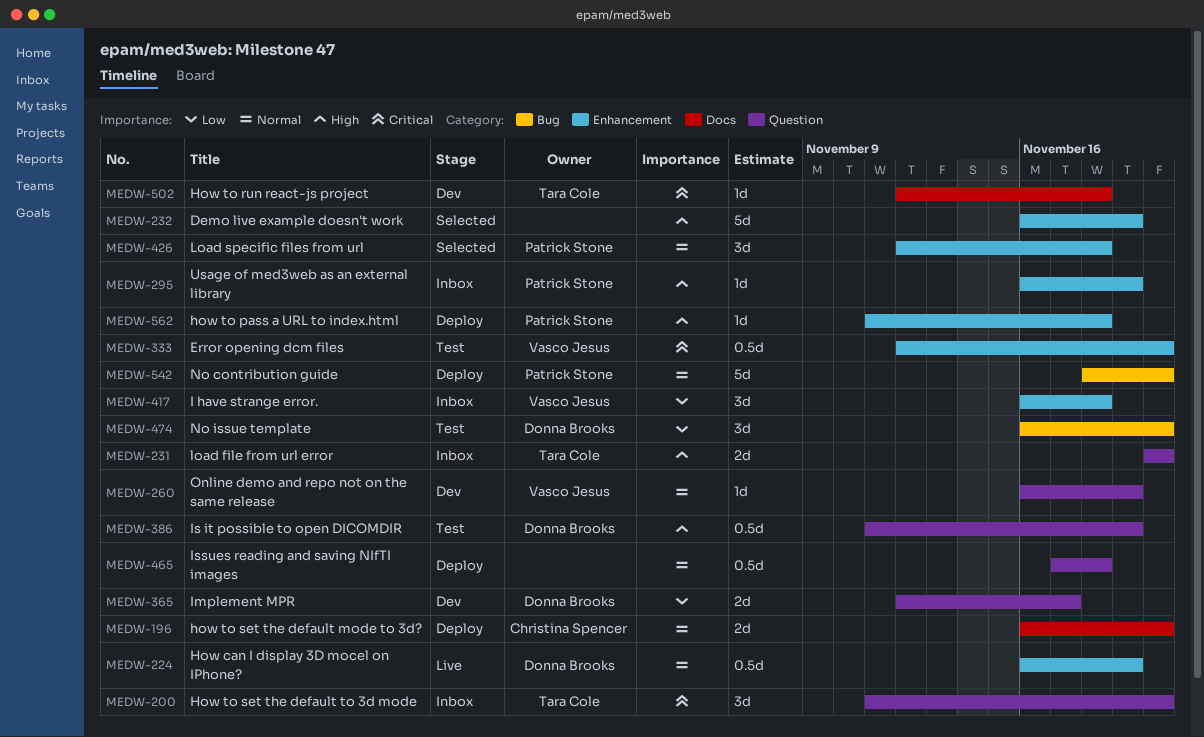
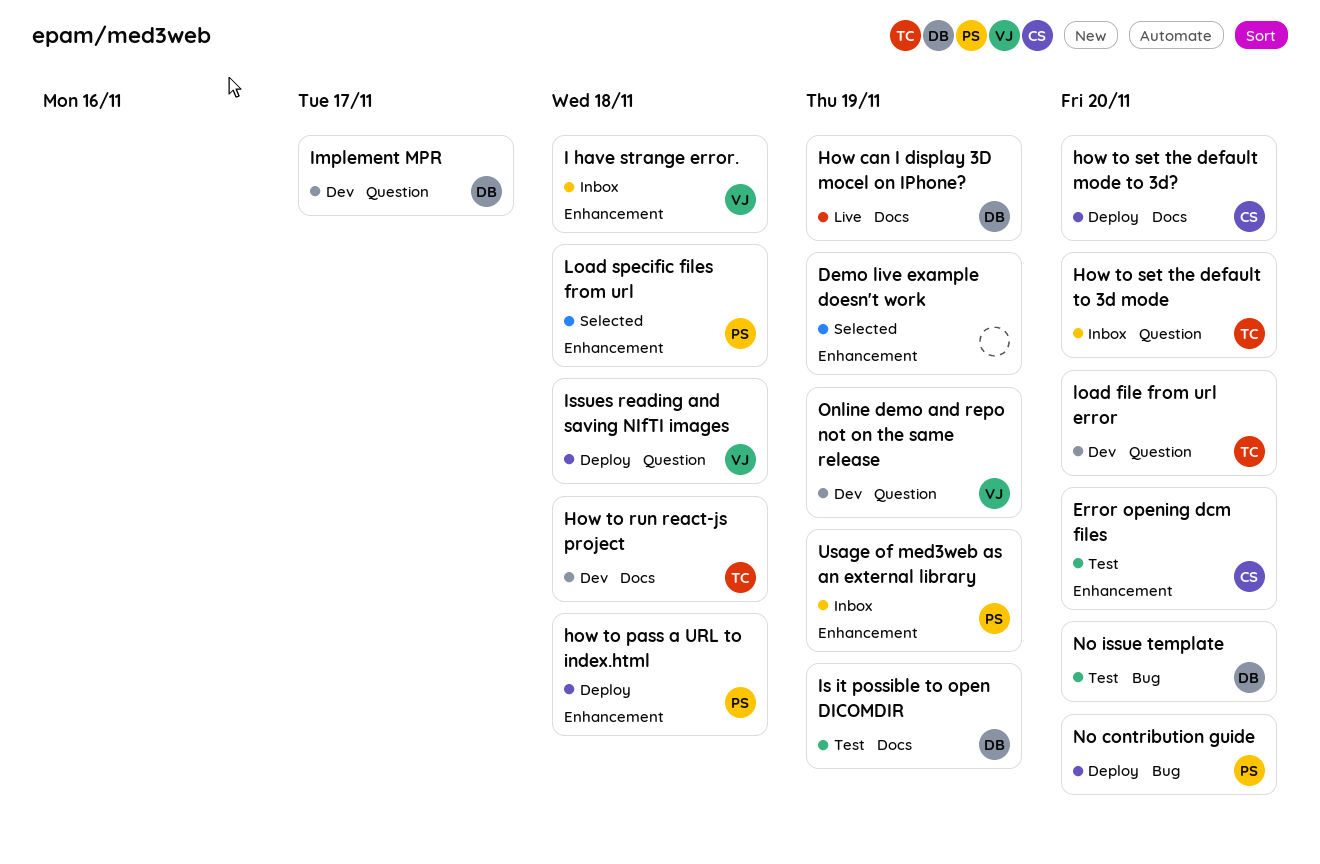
Error opening dcm files, owner: Vasco Jesus -> Christina Spencer
How can I display 3D mocel on IPhone?, label: Enhancement -> Docs
Is it possible to open DICOMDIR, label: Question -> Docs
Issues reading and saving NIfTI images, owner: none -> Vasco Jesus
load file from url error, status: Inbox -> Dev

